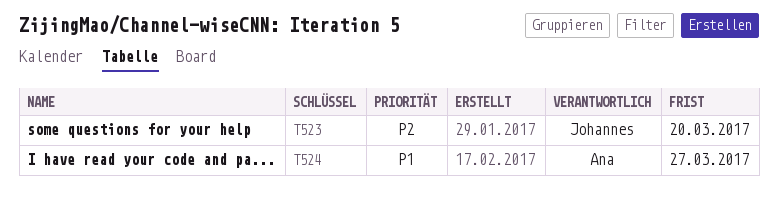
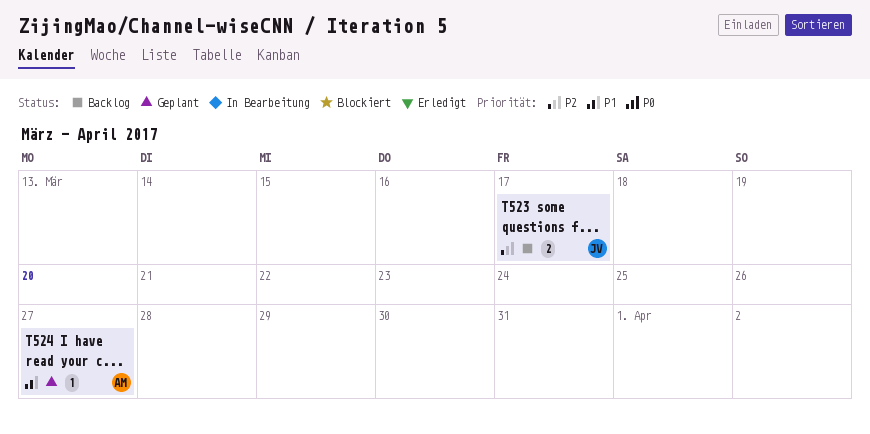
T523, due: Mar 20 -> Mar 17

